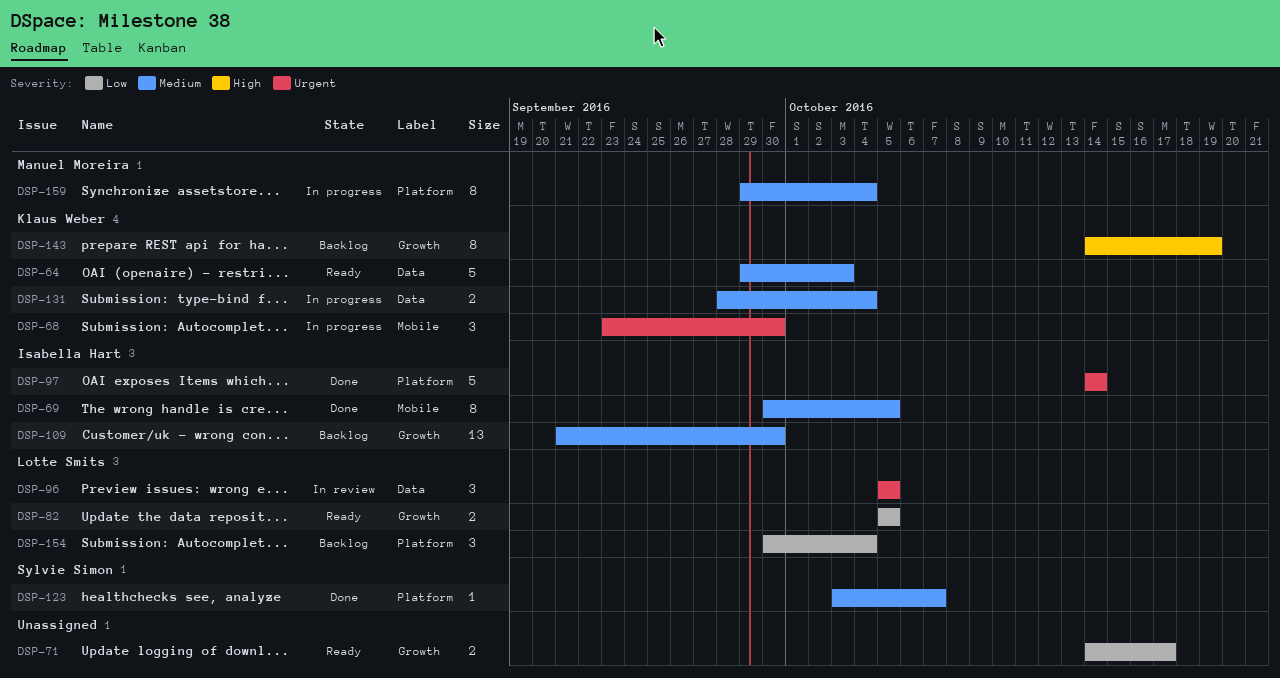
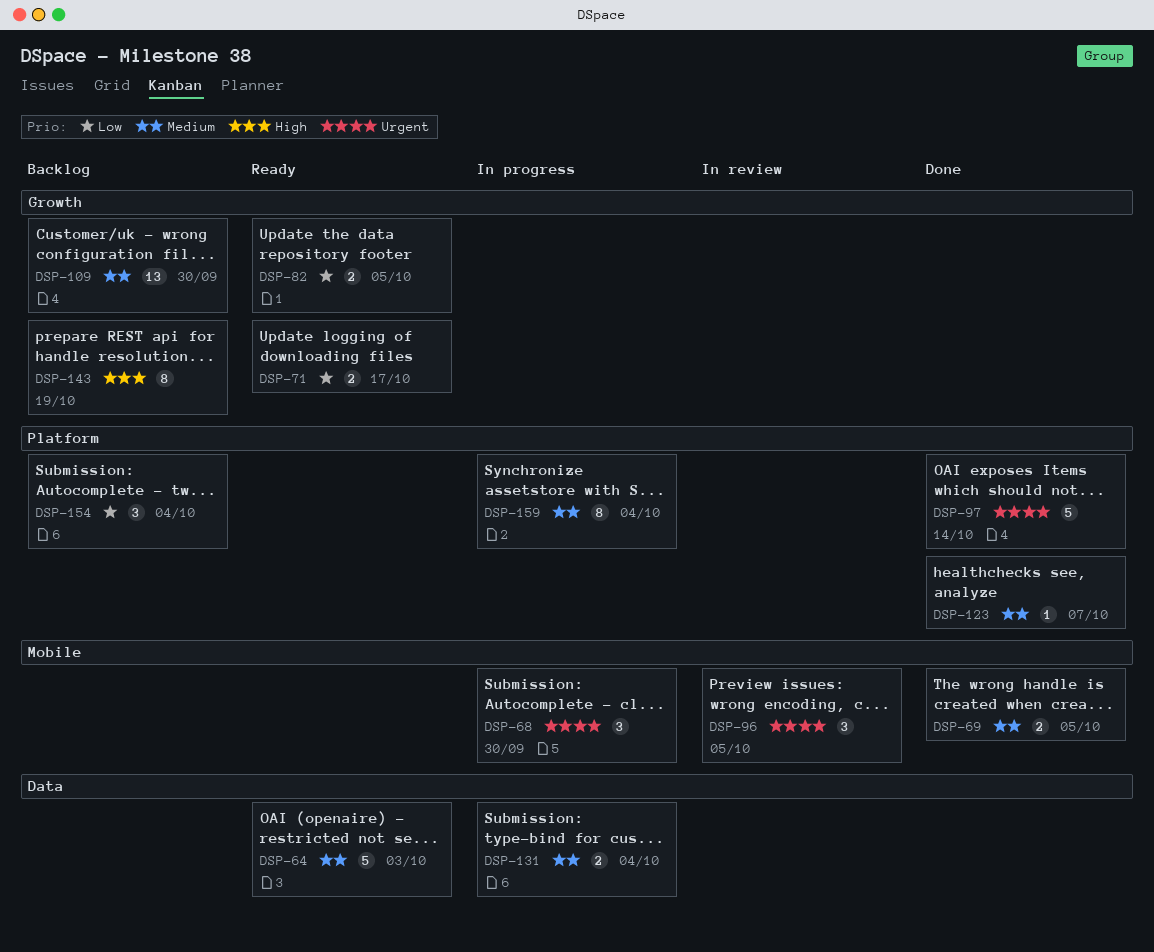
DSP-69, estimate: 8 -> 2
DSP-96, label: Data -> Mobile

